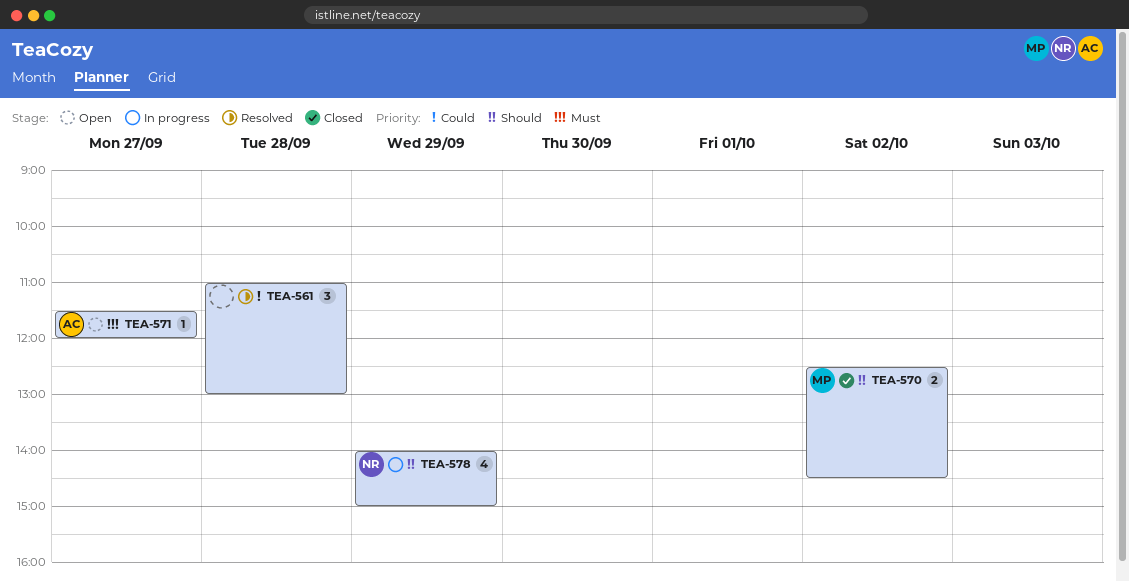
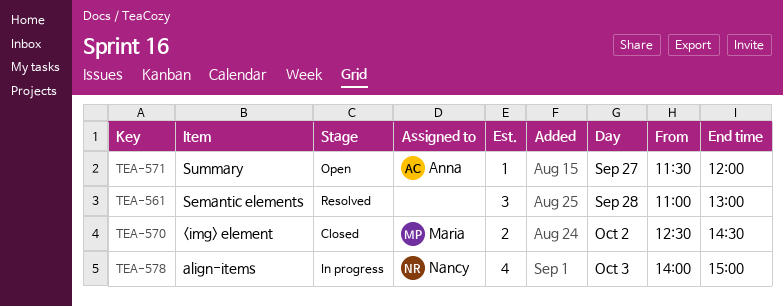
TEA-578, day: Sep 29 -> Oct 3

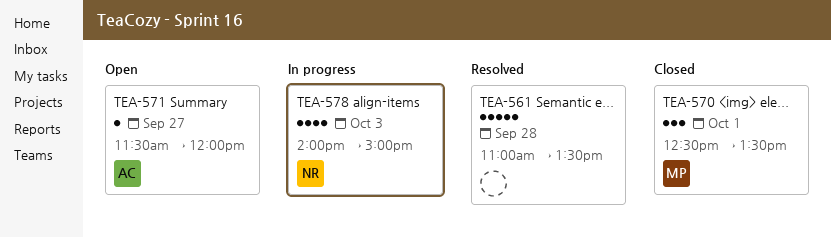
TEA-561, estimate: 3 -> 5
TEA-561, ends: 13:00 -> 13:30
TEA-570, estimate: 2 -> 3
TEA-570, day: Oct 2 -> Oct 1
TEA-570, ends: 14:30 -> 13:30

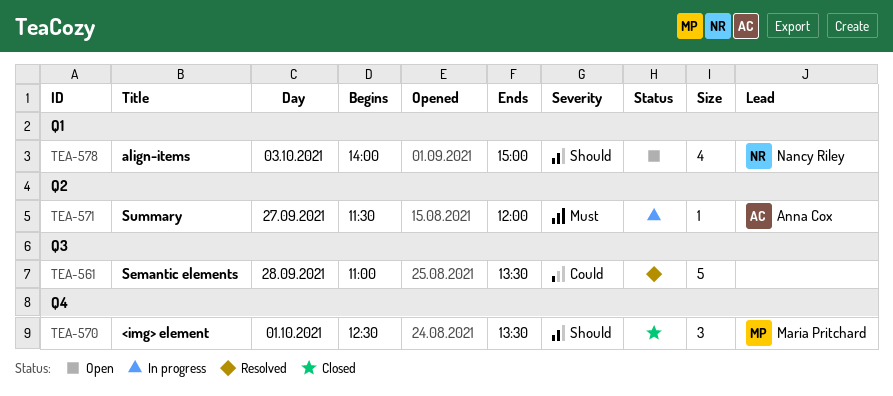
TEA-571, status: Open -> In progress
TEA-578, status: In progress -> Open

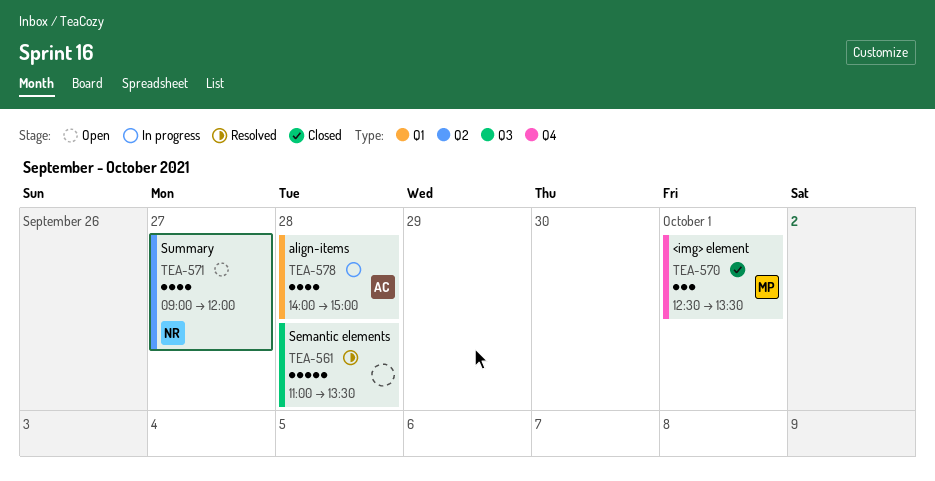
TEA-571, status: In progress -> Open
TEA-571, owner: Anna Cox -> Nancy Riley
TEA-571, estimate: 1 -> 4
TEA-571, begins: 11:30 -> 09:00
TEA-578, status: Open -> In progress
TEA-578, owner: Nancy Riley -> Anna Cox
TEA-578, day: Oct 3 -> Sep 28

